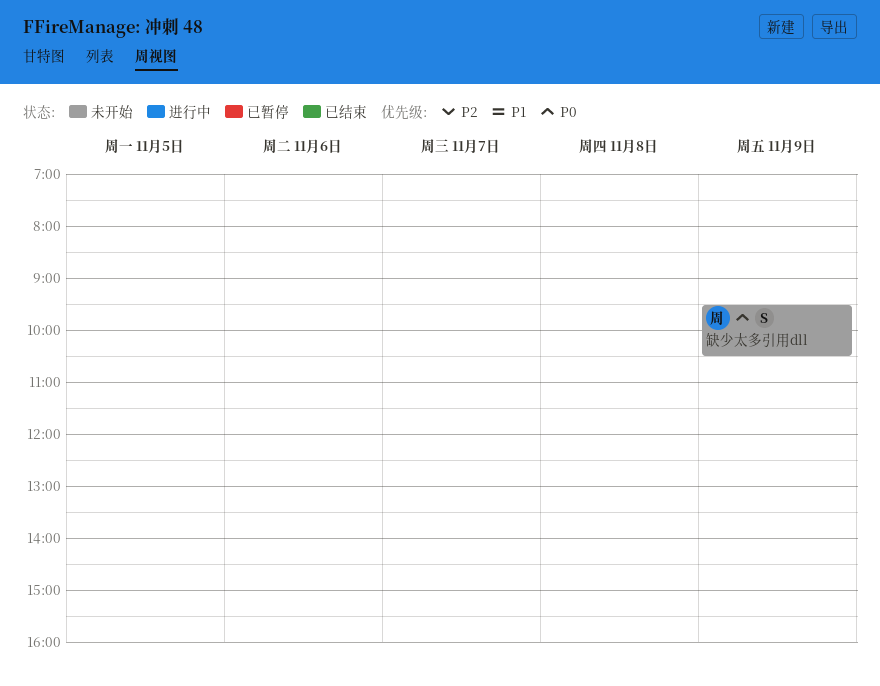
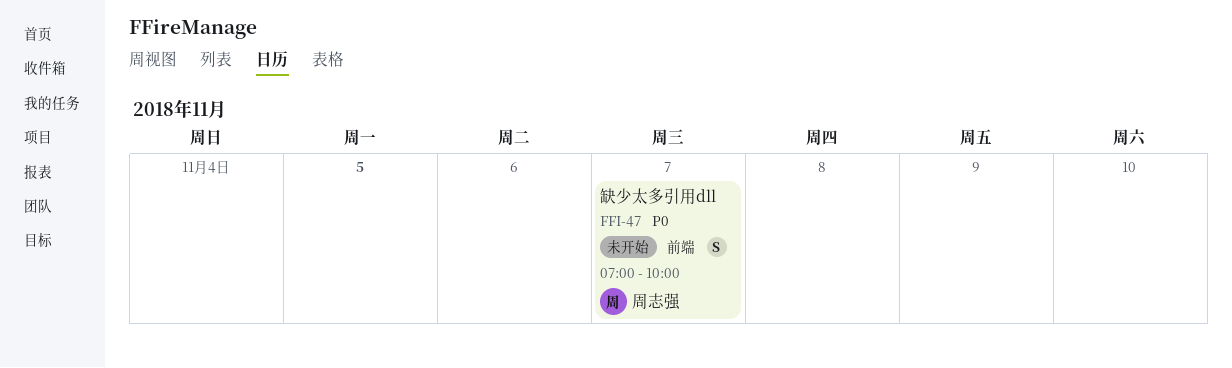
缺少太多引用dll, day: Nov 9 -> Nov 7
缺少太多引用dll, begins: 09:30 -> 07:00
缺少太多引用dll, ends: 10:30 -> 10:00

